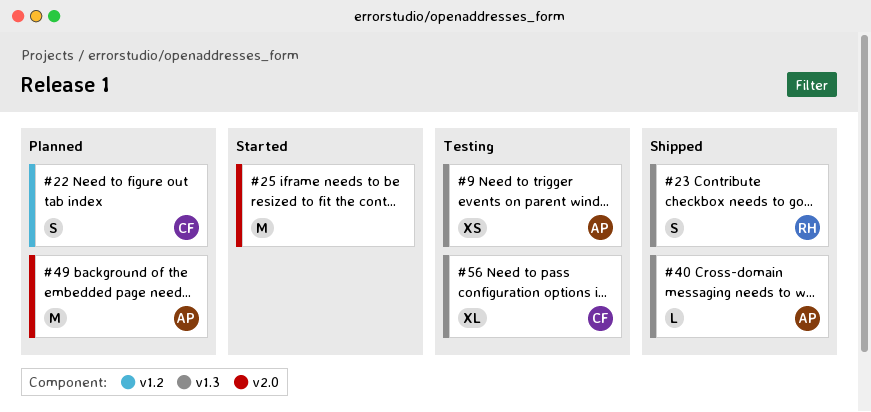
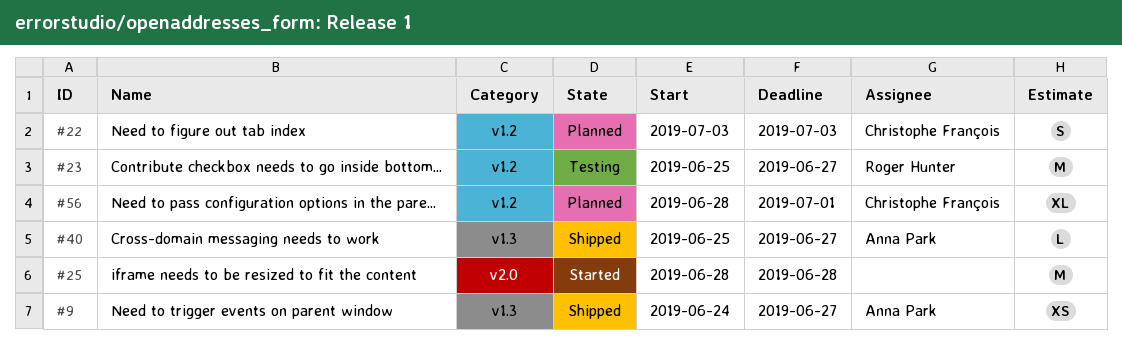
#9, status: Testing -> Shipped
#23, status: Shipped -> Testing
#23, label: v1.3 -> v1.2
#23, estimate: S -> M
#49: present -> none
#56, status: Testing -> Planned
#56, label: v1.3 -> v1.2

